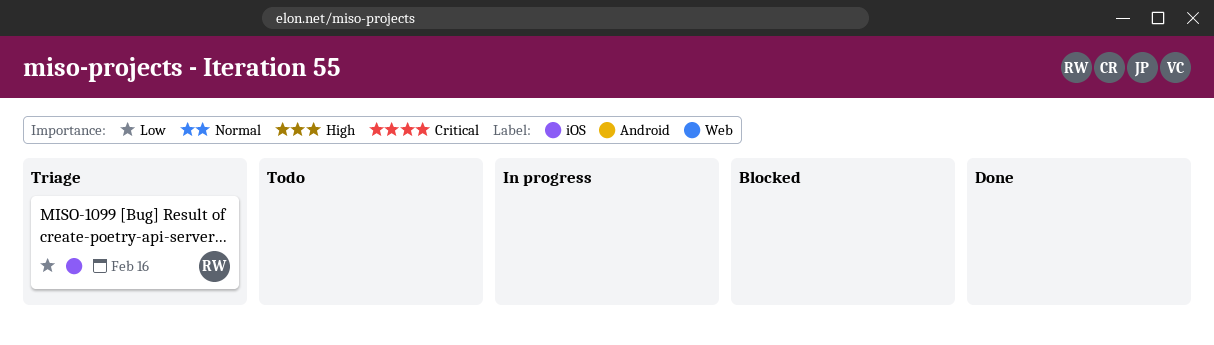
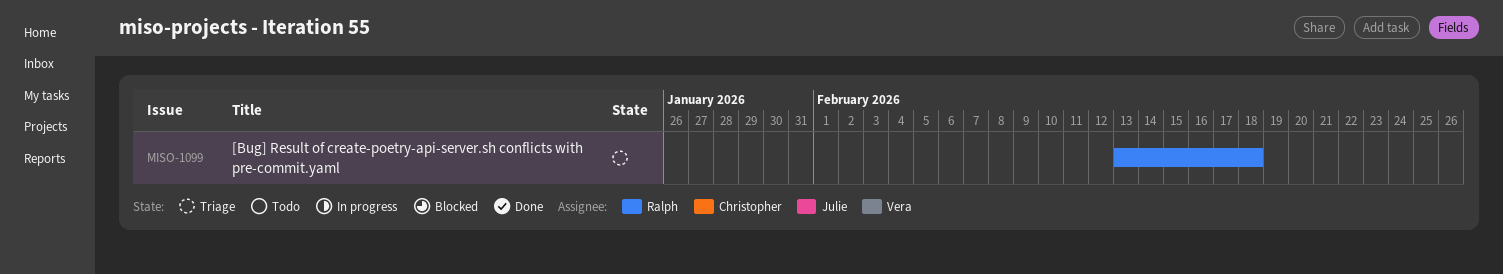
MISO-1099, due: Feb 16 -> Feb 18

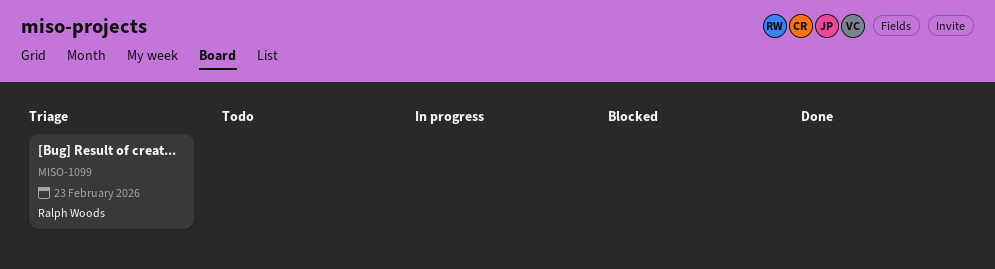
MISO-1099, due: Feb 18 -> Feb 23

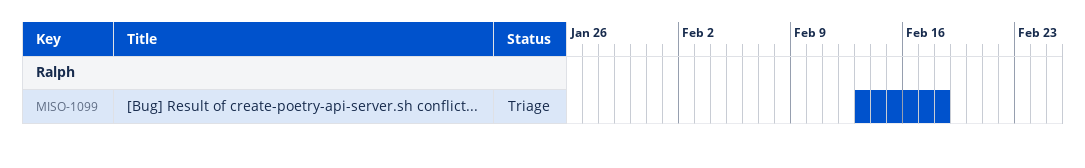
MISO-1099, due: Feb 23 -> Feb 18

